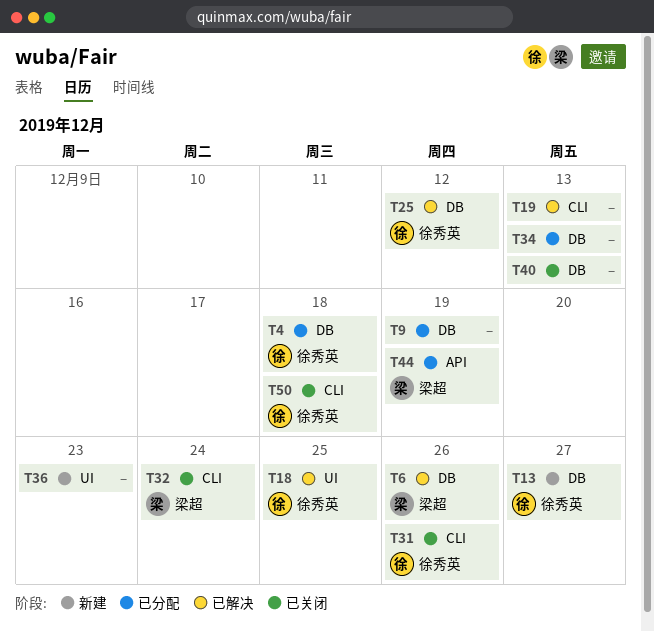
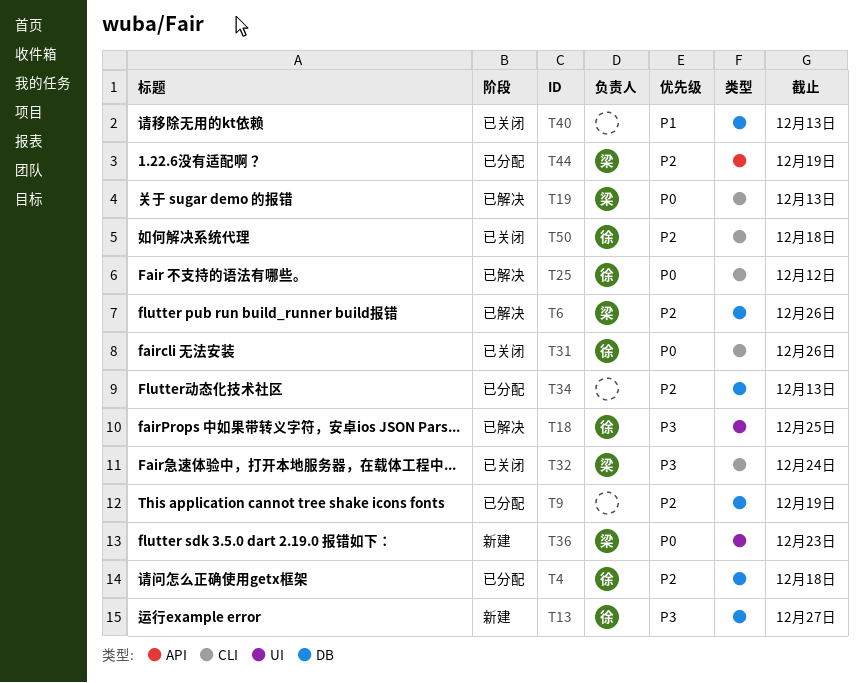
T19, owner: none -> 梁超
T25, label: DB -> CLI
T36, owner: none -> 梁超

